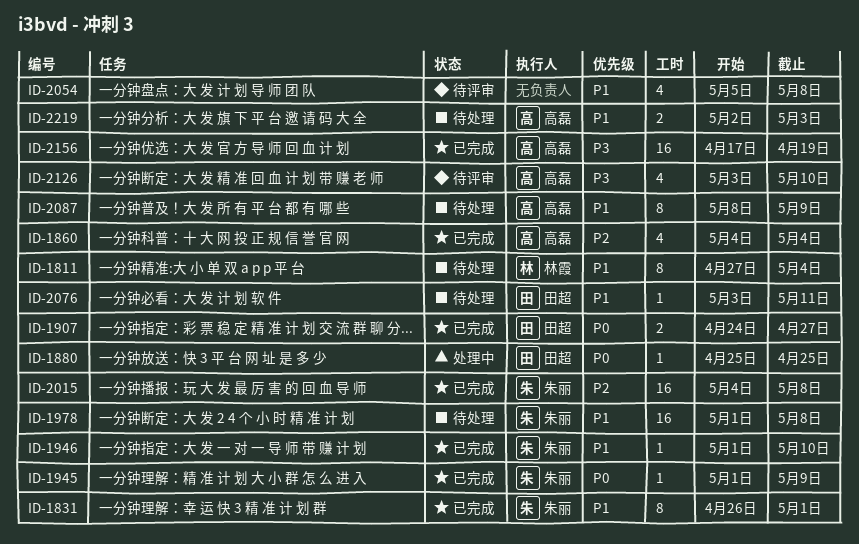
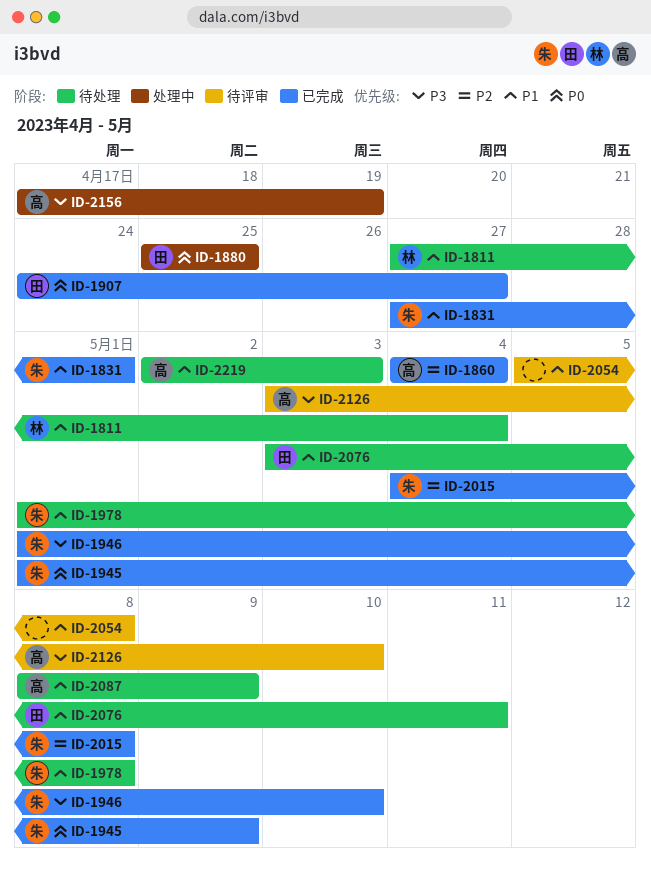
ID-1831, start: Apr 26 -> Apr 27
ID-1946, priority: P1 -> P3
ID-2156, status: 已完成 -> 处理中

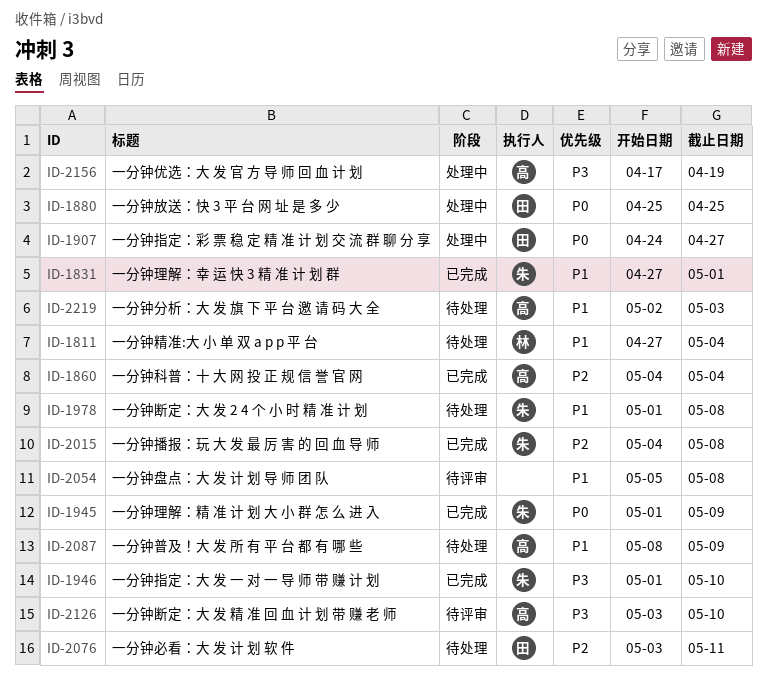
ID-1907, status: 已完成 -> 处理中
ID-2076, priority: P1 -> P2

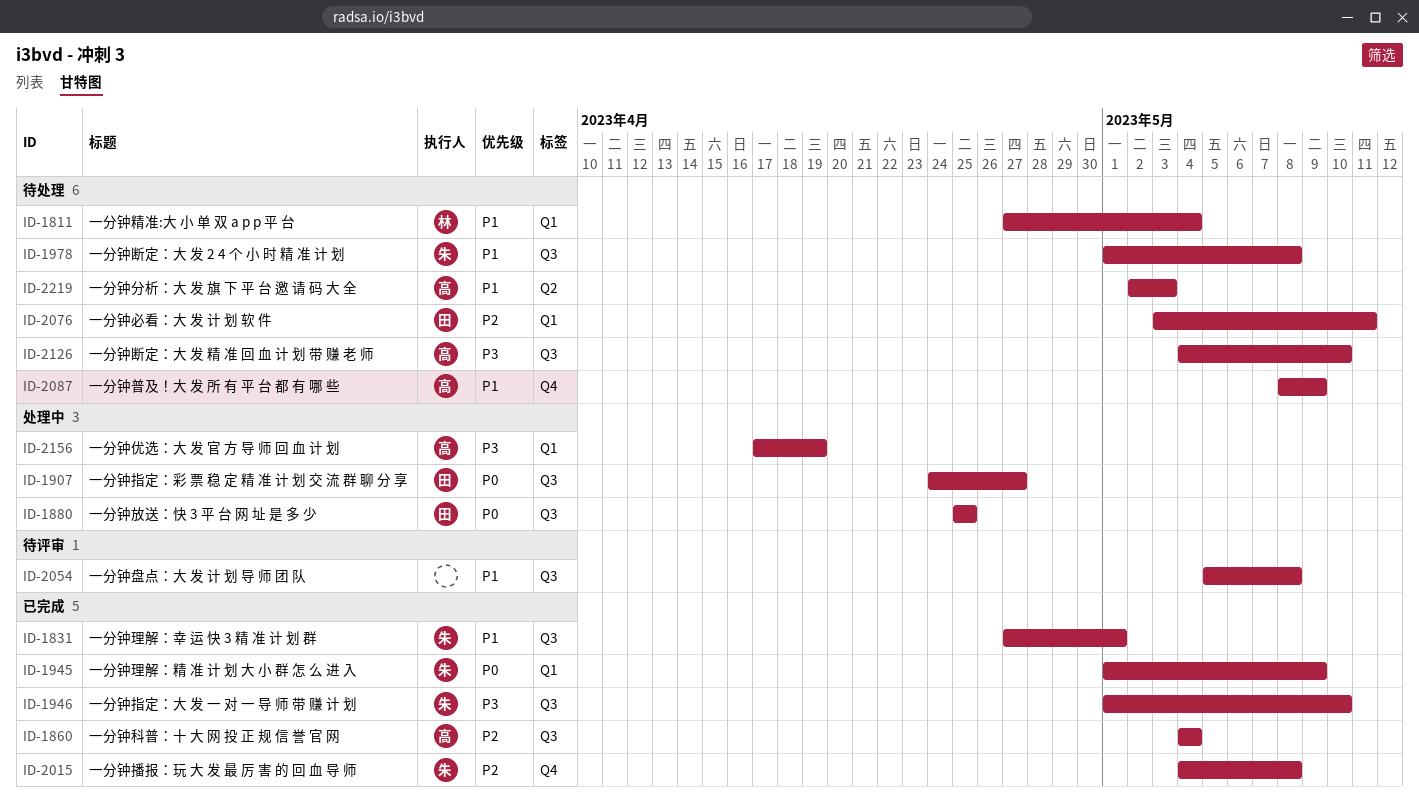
ID-2126, status: 待评审 -> 待处理
ID-2126, start: May 3 -> May 4

